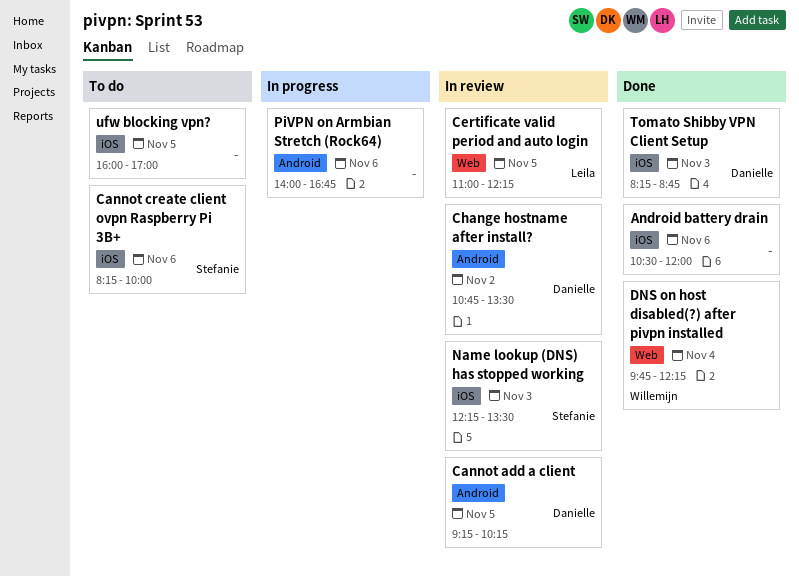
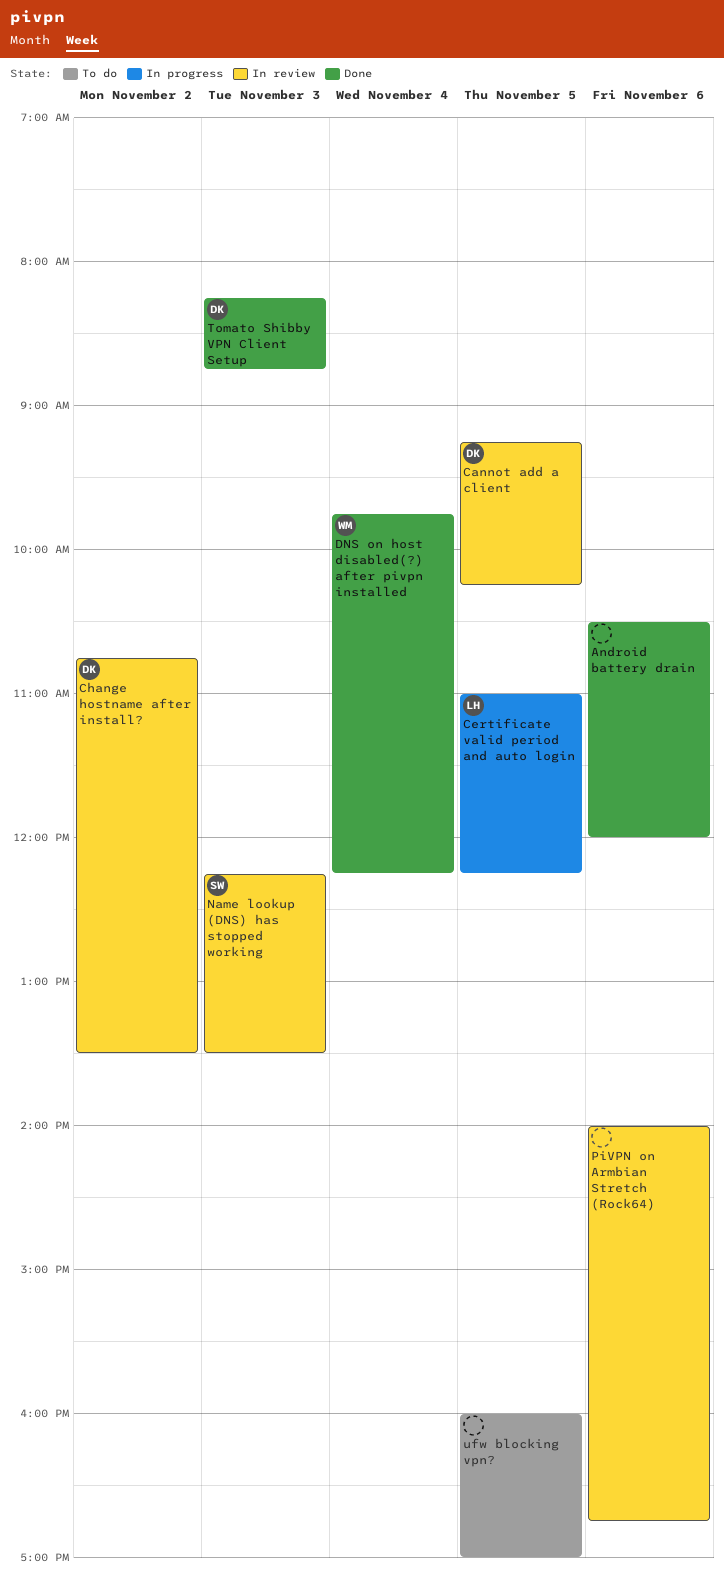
Cannot create client ovpn Raspberry Pi 3B+: present -> none
Certificate valid period and auto login, status: In review -> In progress
PiVPN on Armbian Stretch (Rock64), status: In progress -> In review

